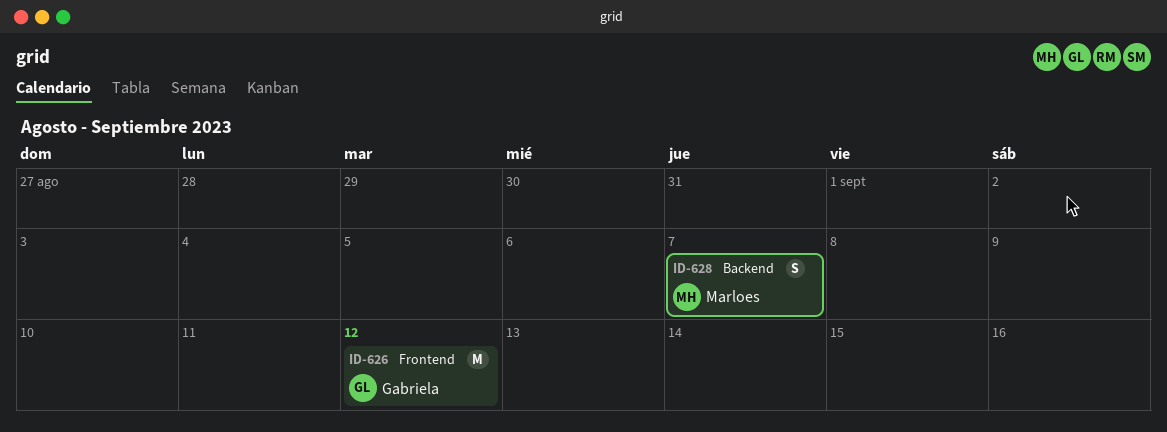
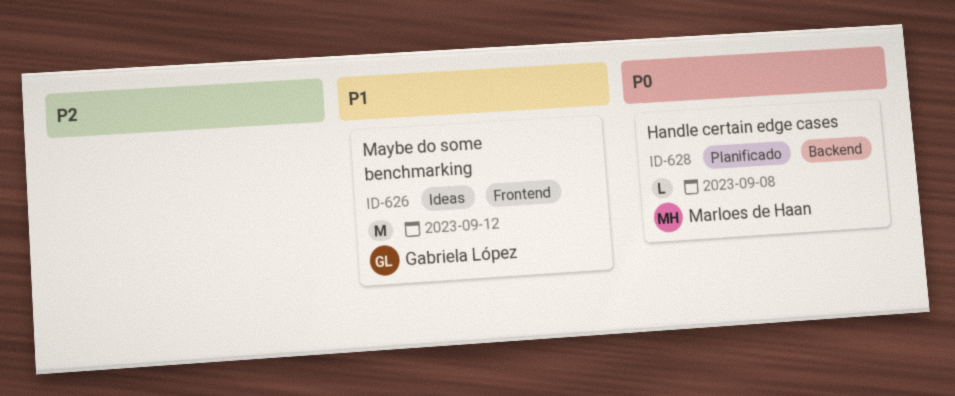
ID-628, estimate: S -> L
ID-628, due: Sep 7 -> Sep 8

